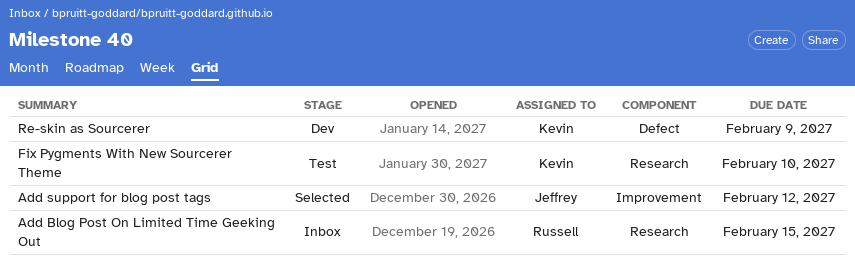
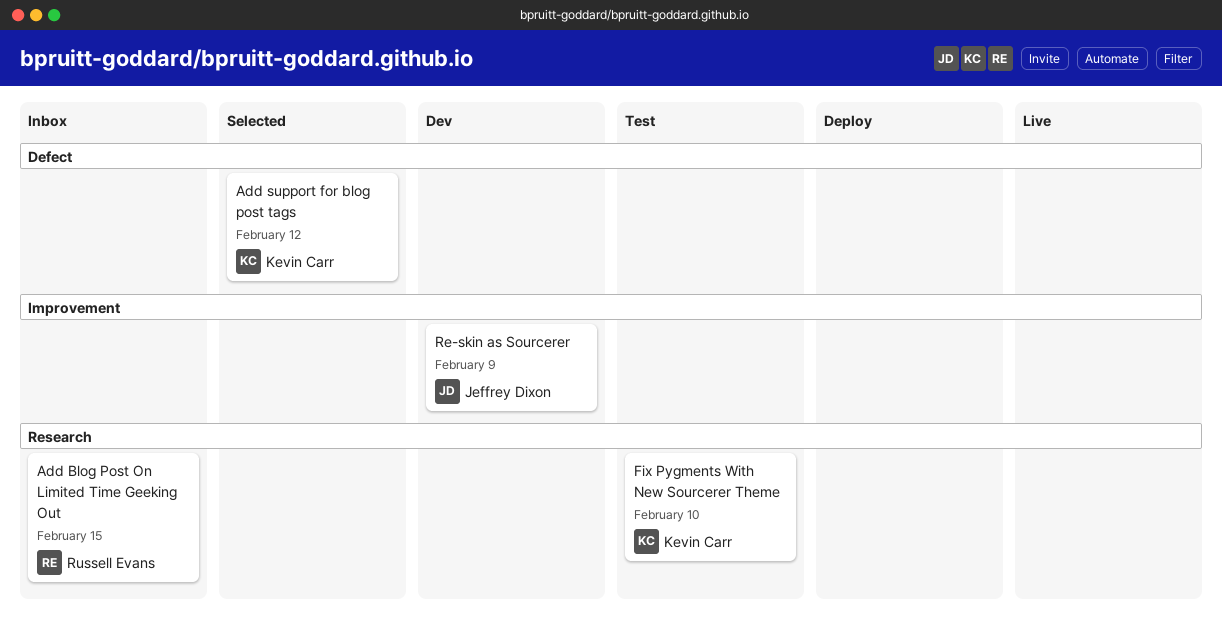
Add support for blog post tags, owner: Jeffrey Dixon -> Kevin Carr
Add support for blog post tags, label: Improvement -> Defect
Re-skin as Sourcerer, owner: Kevin Carr -> Jeffrey Dixon
Re-skin as Sourcerer, label: Defect -> Improvement

